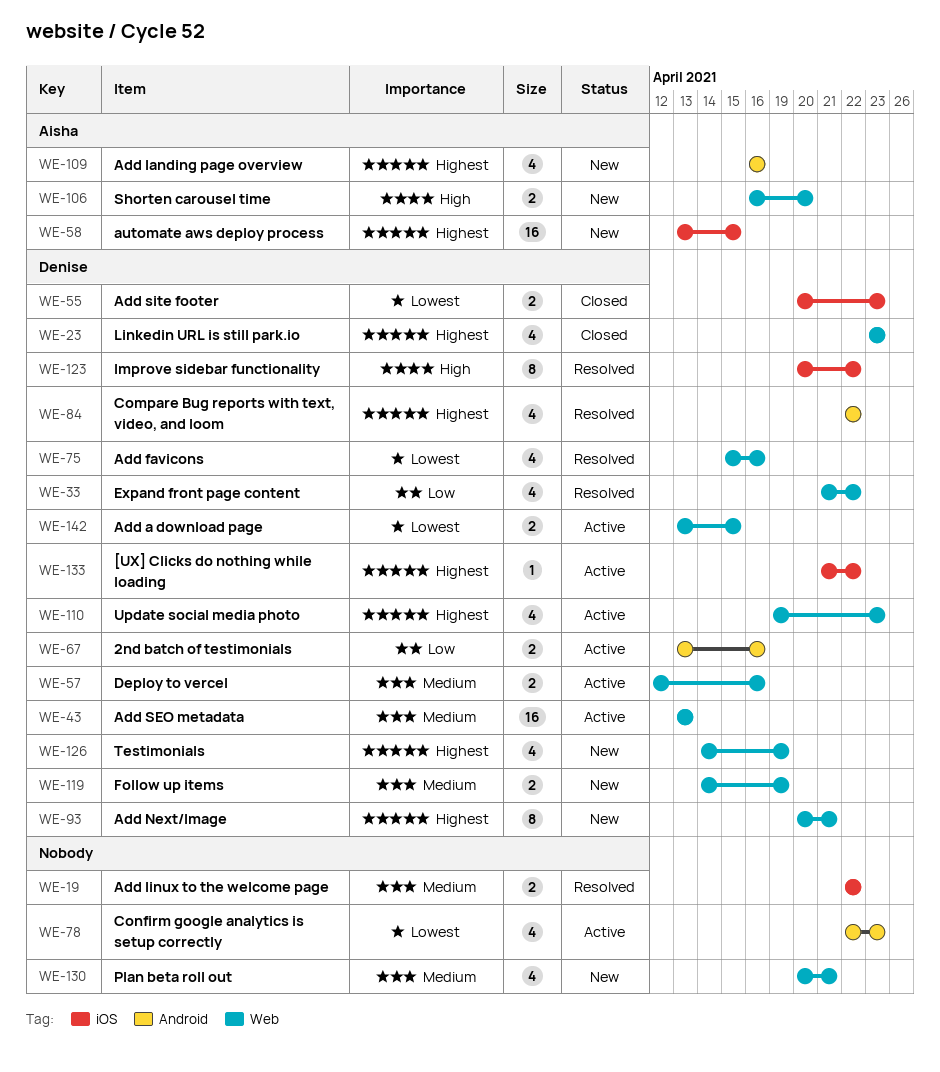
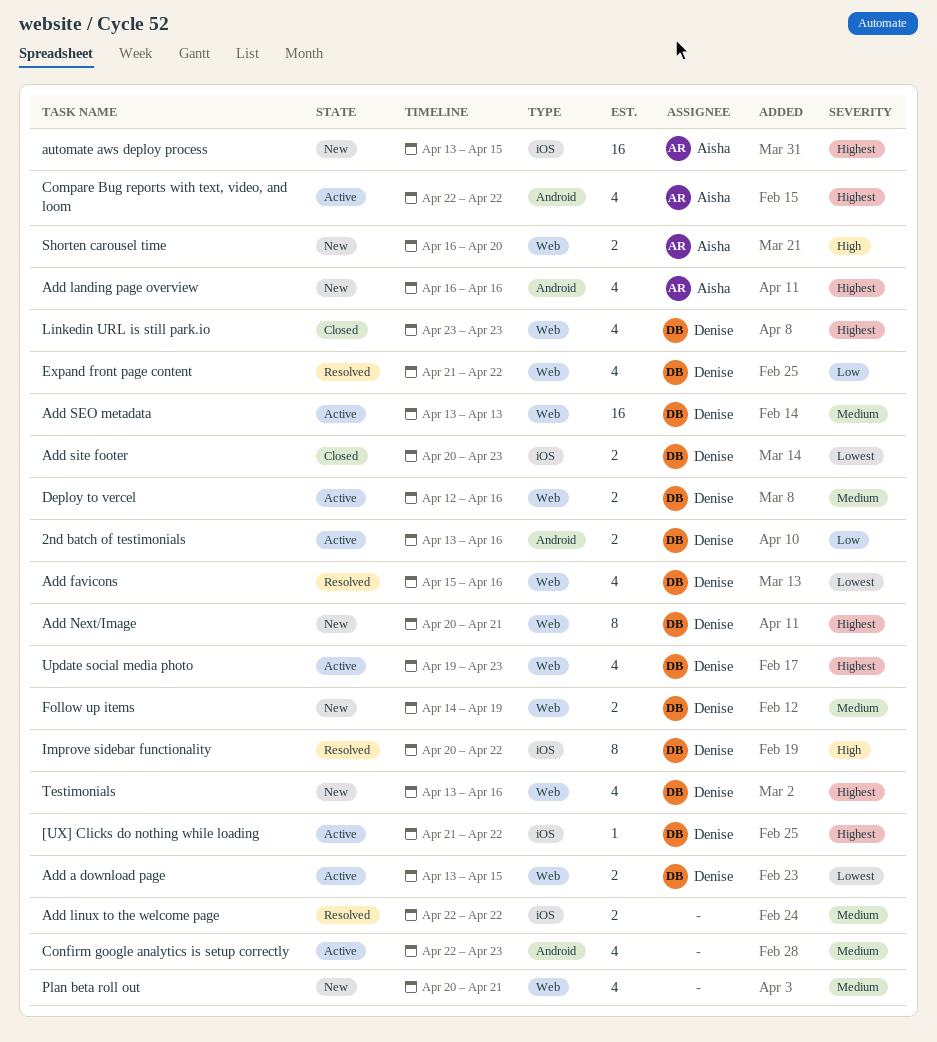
Compare Bug reports with text, video, and loom, status: Resolved -> Active
Compare Bug reports with text, video, and loom, owner: Denise -> Aisha
Confirm google analytics is setup correctly, priority: Lowest -> Medium
Testimonials, start: Apr 14 -> Apr 13
Testimonials, due: Apr 19 -> Apr 16

